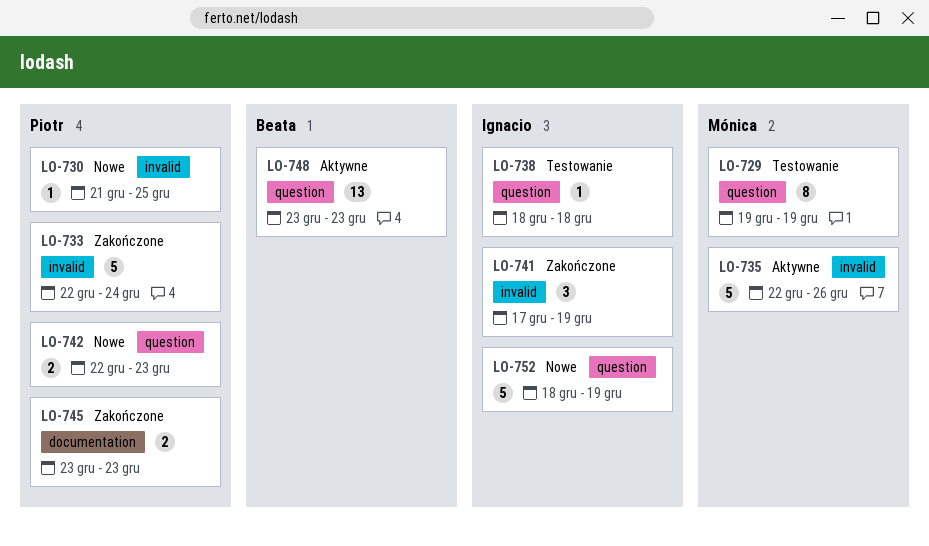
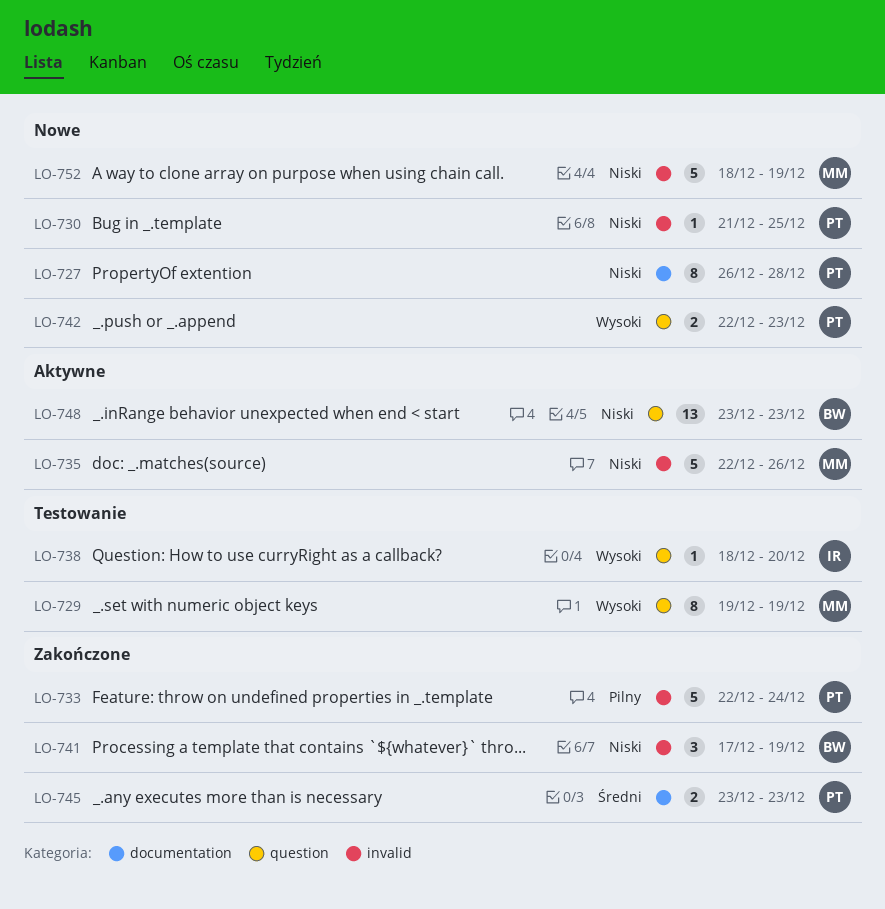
LO-727: none -> present
LO-738, due: Dec 18 -> Dec 20
LO-741, owner: Ignacio -> Beata
LO-752, owner: Ignacio -> Mónica
LO-752, label: question -> invalid

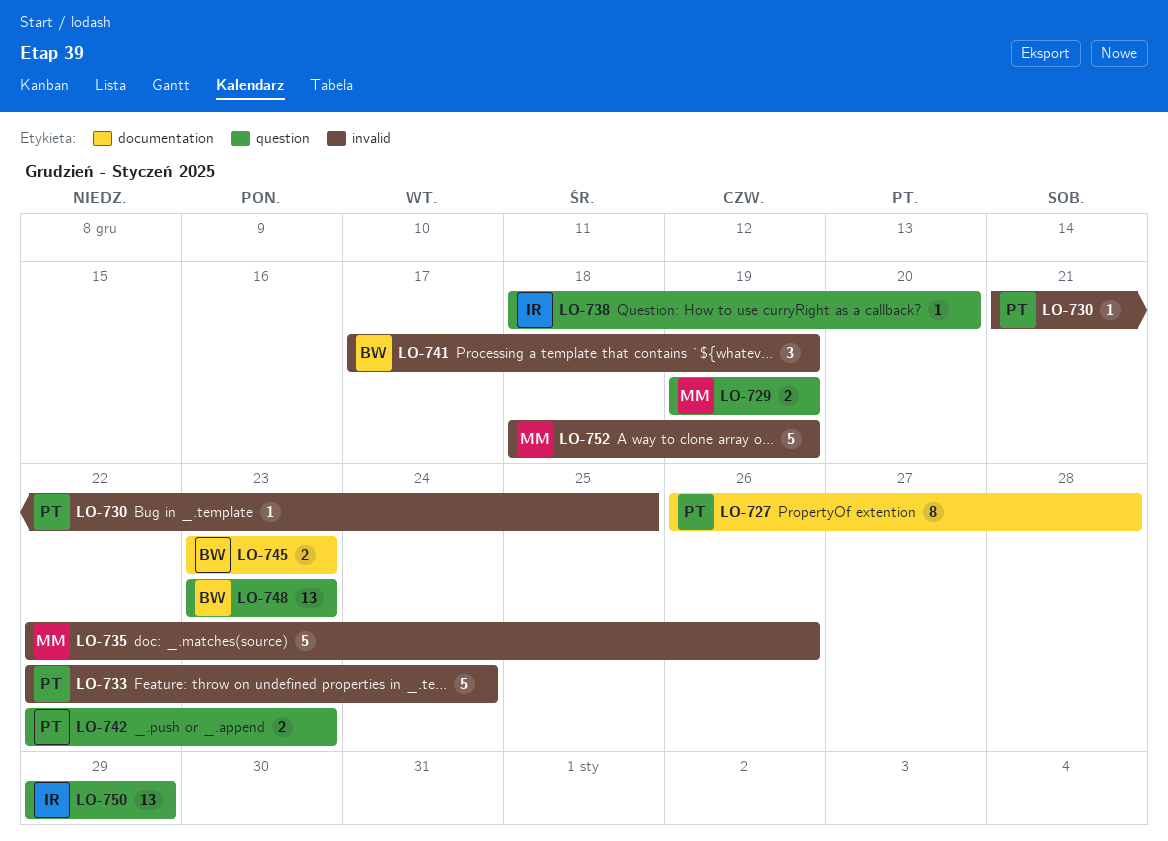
LO-729, estimate: 8 -> 2
LO-745, owner: PT -> BW
LO-750: none -> present

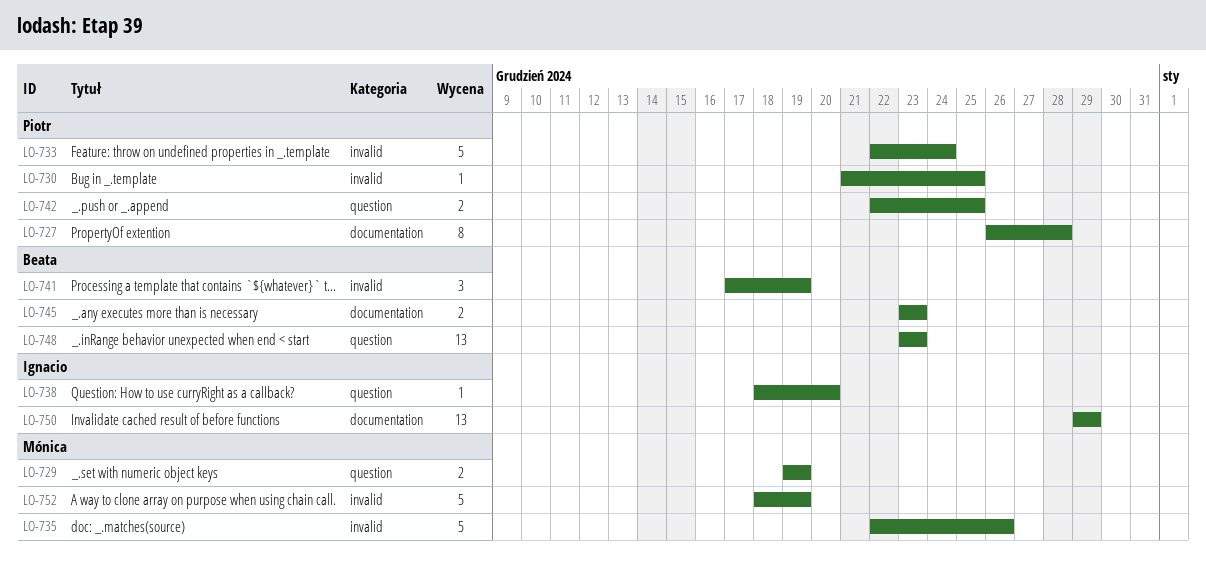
LO-742, due: Dec 23 -> Dec 25
LO-750, label: question -> documentation

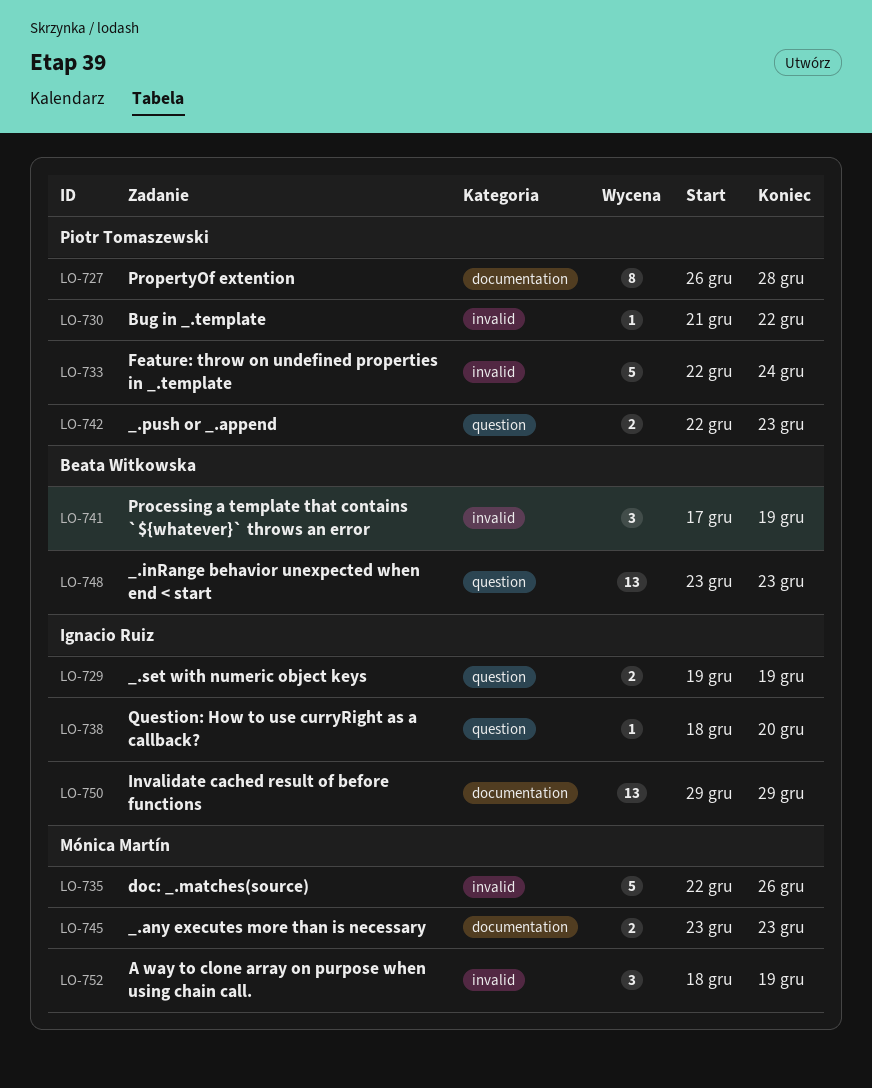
LO-729, owner: Mónica Martín -> Ignacio Ruiz
LO-730, due: Dec 25 -> Dec 22
LO-742, due: Dec 25 -> Dec 23
LO-745, owner: Beata Witkowska -> Mónica Martín
LO-752, estimate: 5 -> 3

